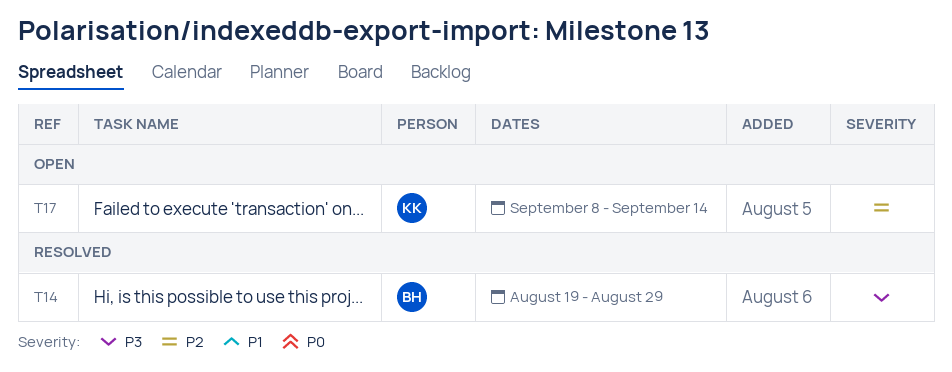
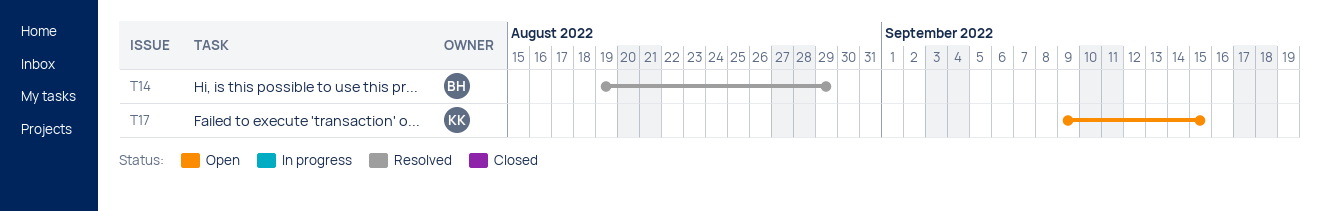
T17, start: Sep 8 -> Sep 9
T17, due: Sep 14 -> Sep 15

